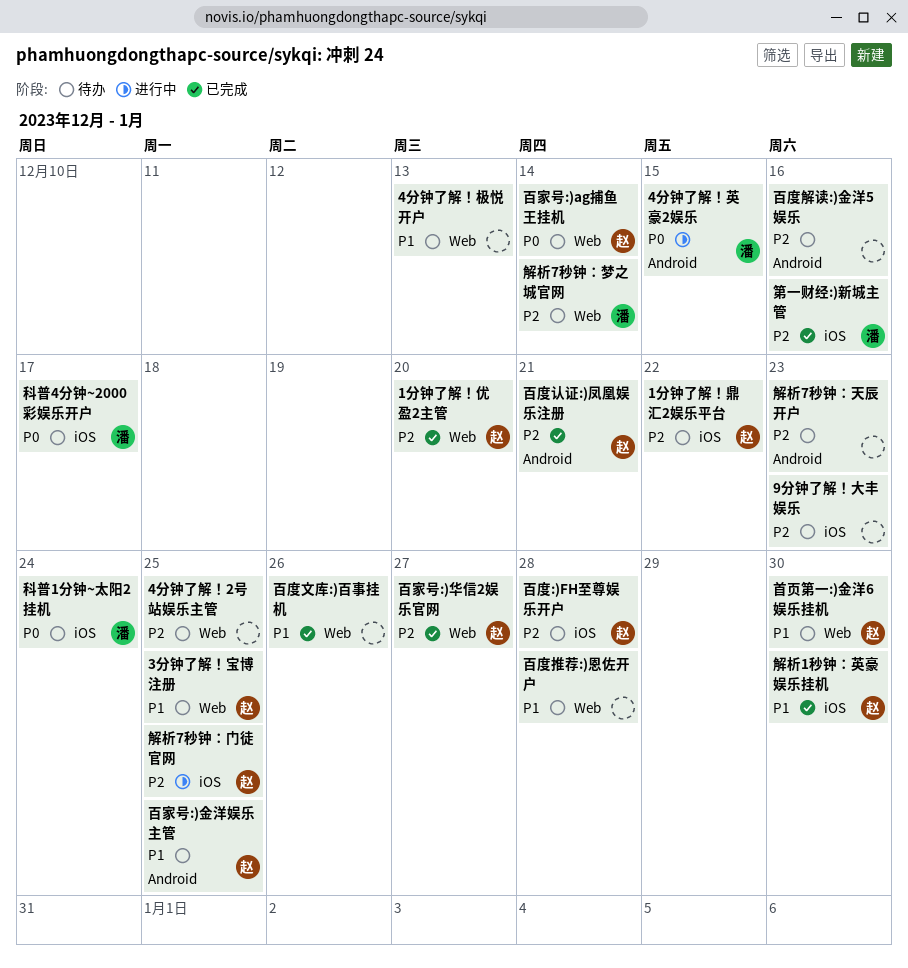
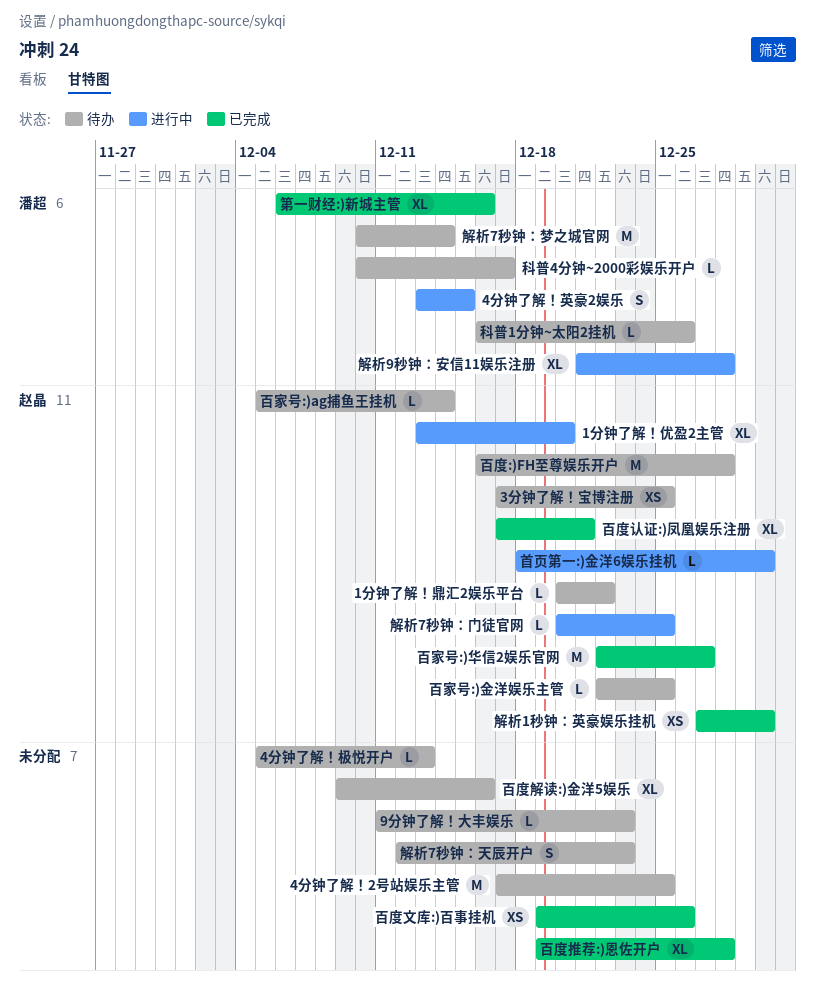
1分钟了解！优盈2主管, status: 已完成 -> 进行中
百度推荐:)恩佐开户, status: 待办 -> 已完成
科普1分钟~太阳2挂机, due: Dec 24 -> Dec 26
解析9秒钟：安信11娱乐注册: none -> present
首页第一:)金洋6娱乐挂机, status: 待办 -> 进行中

